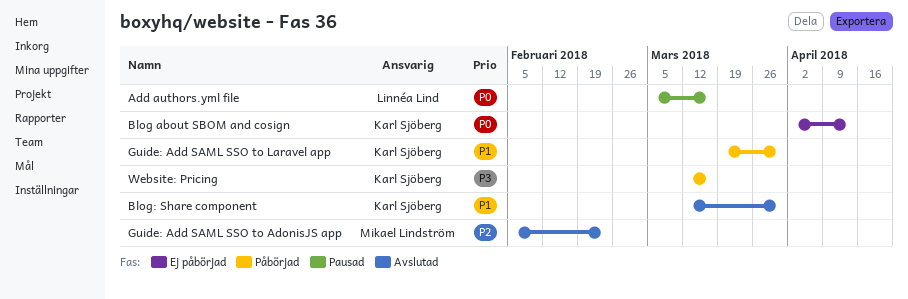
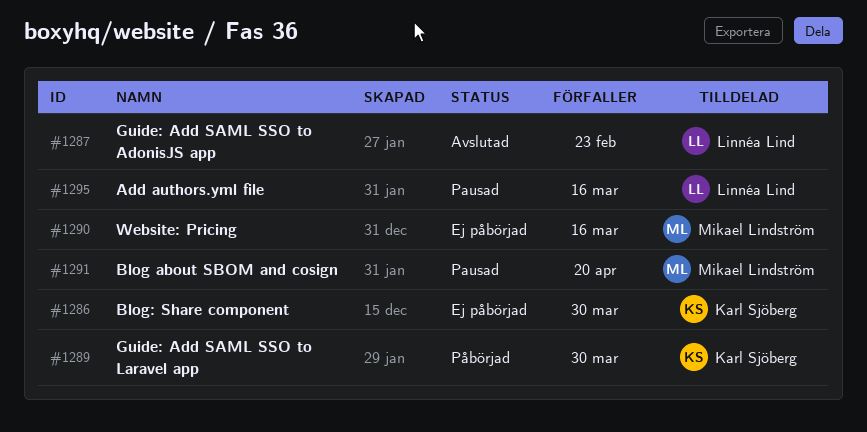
Blog about SBOM and cosign, status: Ej påbörjad -> Pausad
Blog about SBOM and cosign, owner: Karl Sjöberg -> Mikael Lindström
Blog about SBOM and cosign, due: Apr 13 -> Apr 20
Blog: Share component, status: Avslutad -> Ej påbörjad
Guide: Add SAML SSO to AdonisJS app, owner: Mikael Lindström -> Linnéa Lind
Website: Pricing, status: Påbörjad -> Ej påbörjad
Website: Pricing, owner: Karl Sjöberg -> Mikael Lindström

